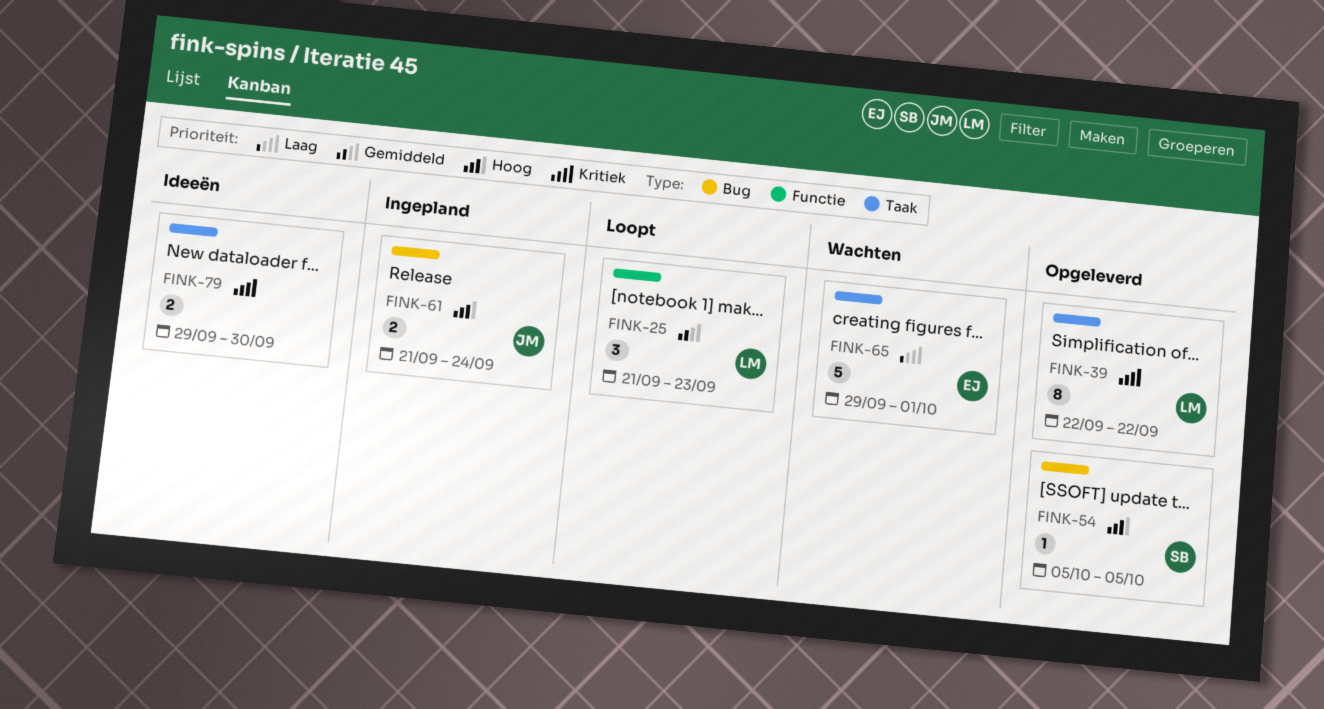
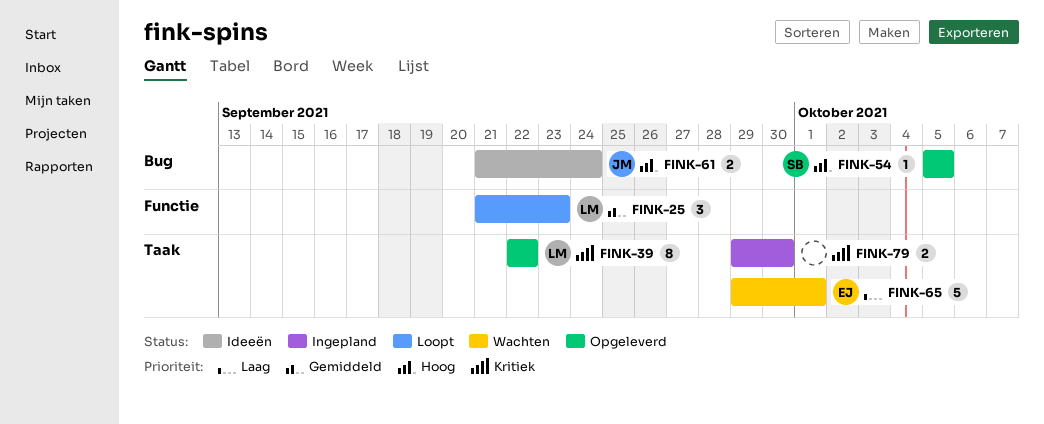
FINK-61, status: Ingepland -> Ideeën
FINK-79, status: Ideeën -> Ingepland

